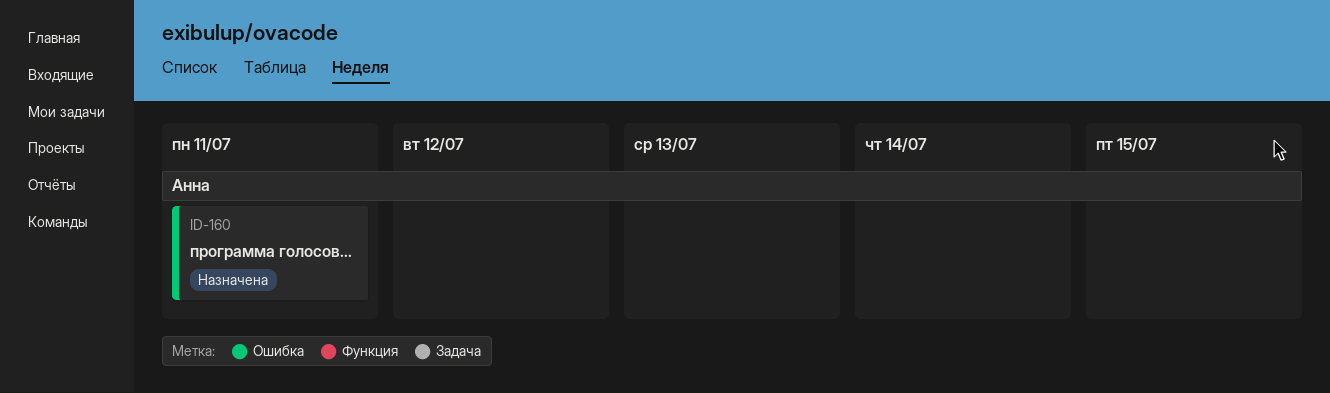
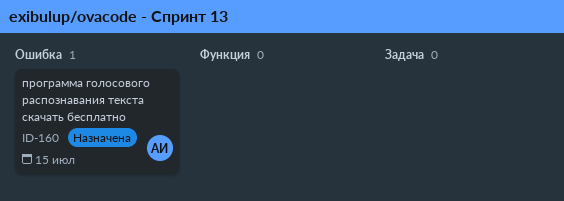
ID-160, due: Jul 11 -> Jul 15

